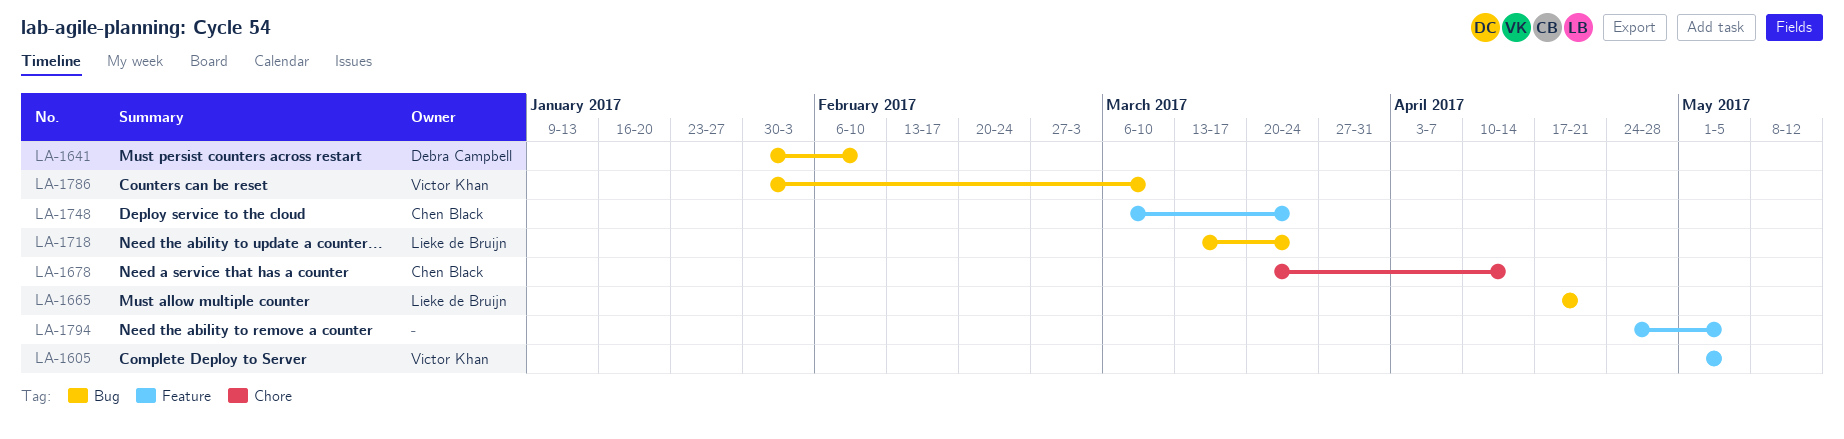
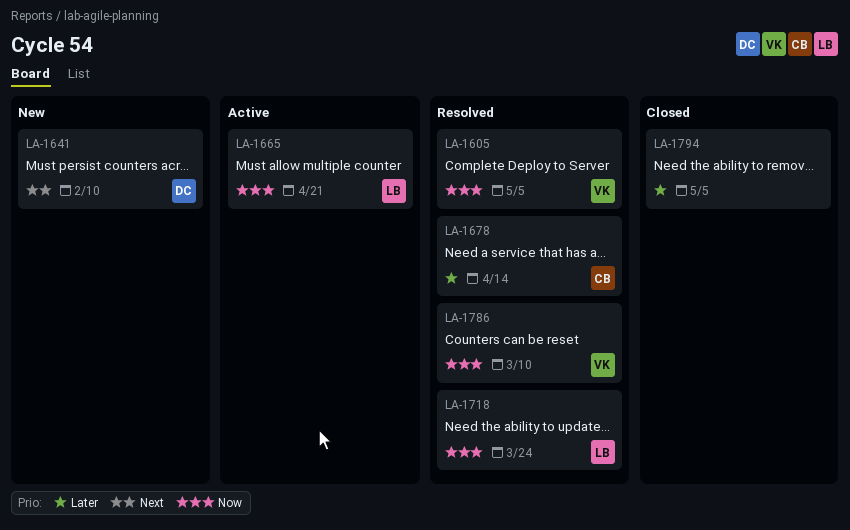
LA-1748: present -> none

